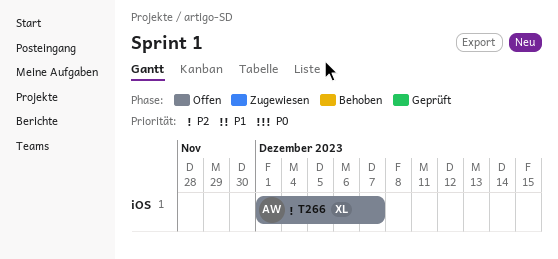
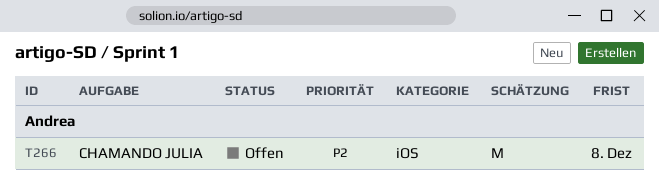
T266, estimate: XL -> M
T266, due: Dec 7 -> Dec 8

